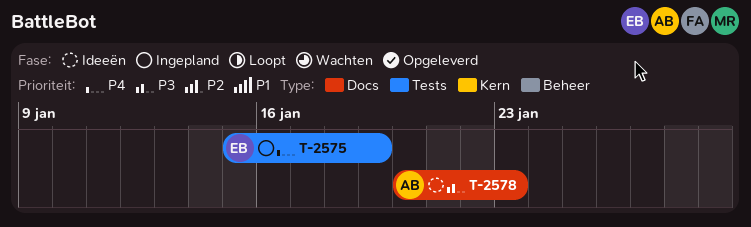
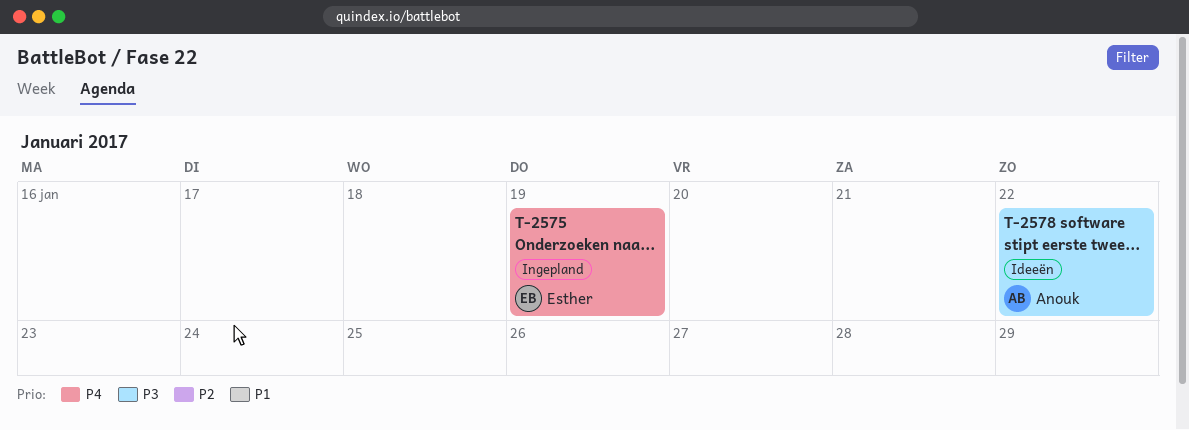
T-2578, due: Jan 23 -> Jan 22

